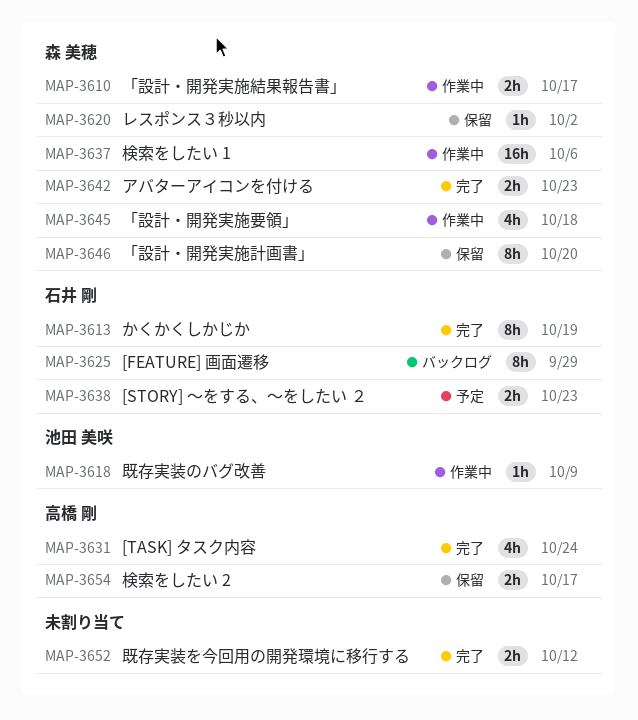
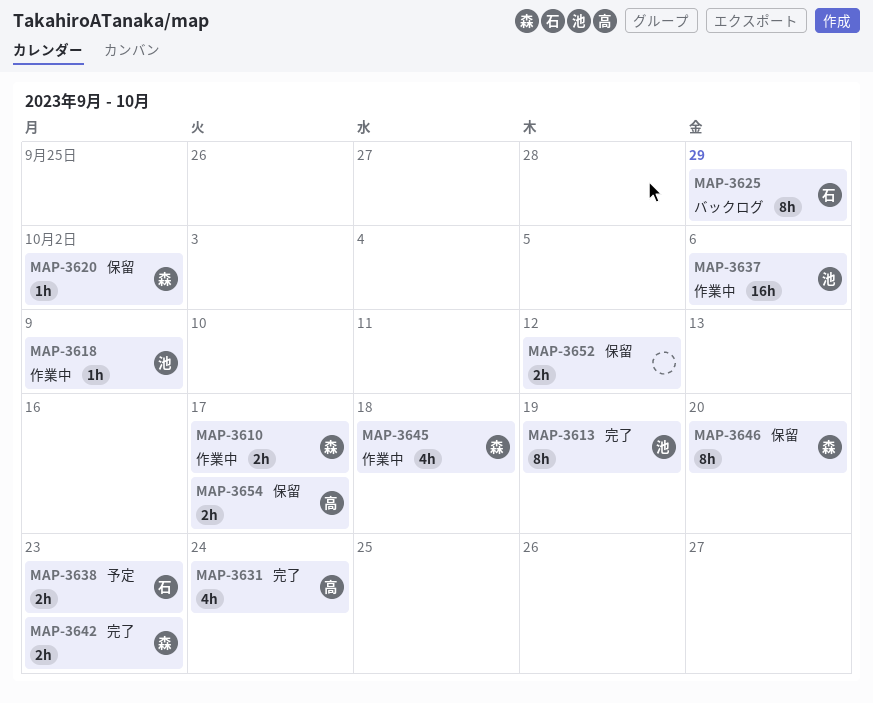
MAP-3613, owner: 石井 剛 -> 池田 美咲
MAP-3637, owner: 森 美穂 -> 池田 美咲
MAP-3652, status: 完了 -> 保留

